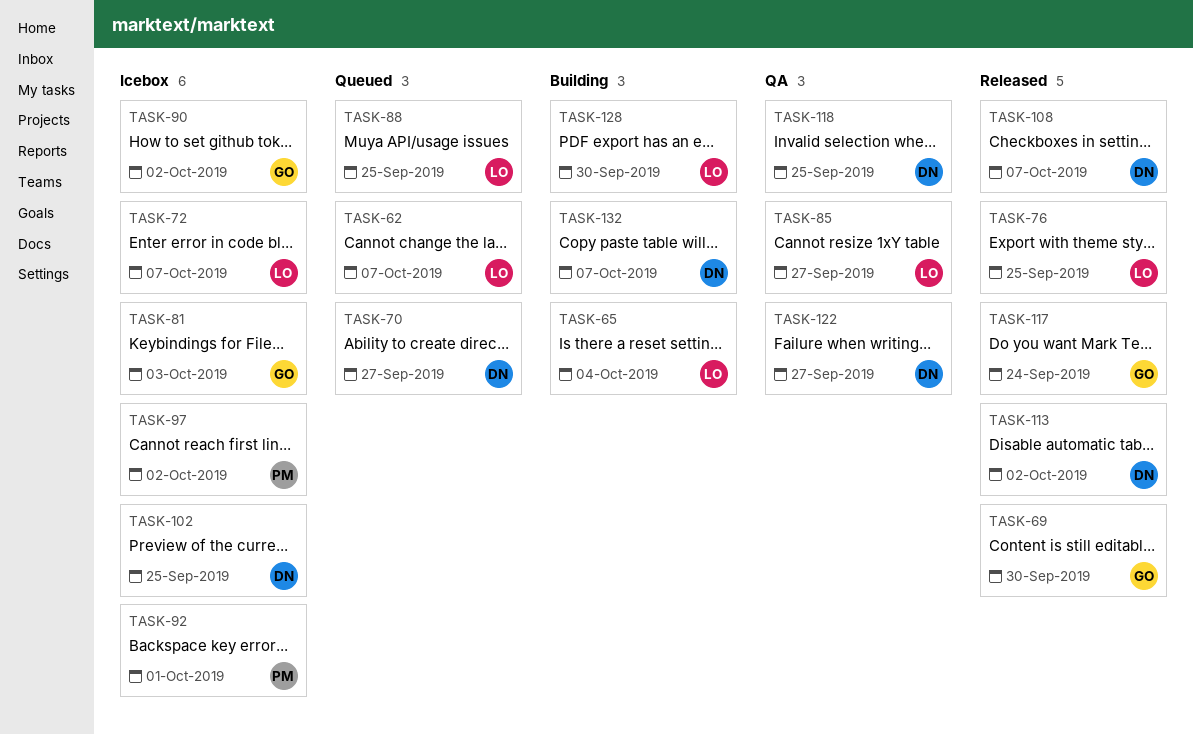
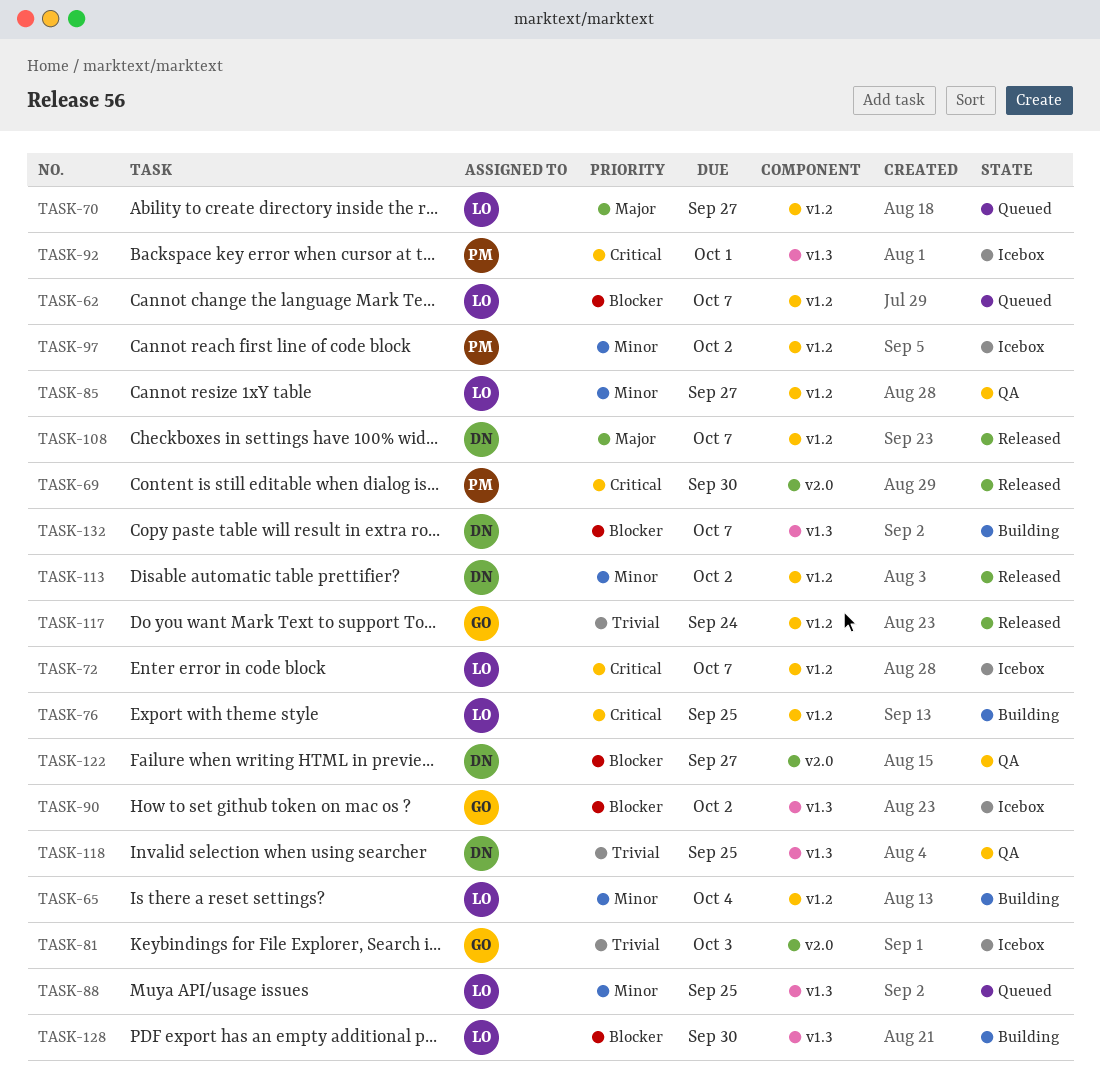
TASK-69, owner: GO -> PM
TASK-70, owner: DN -> LO
TASK-76, status: Released -> Building
TASK-102: present -> none

